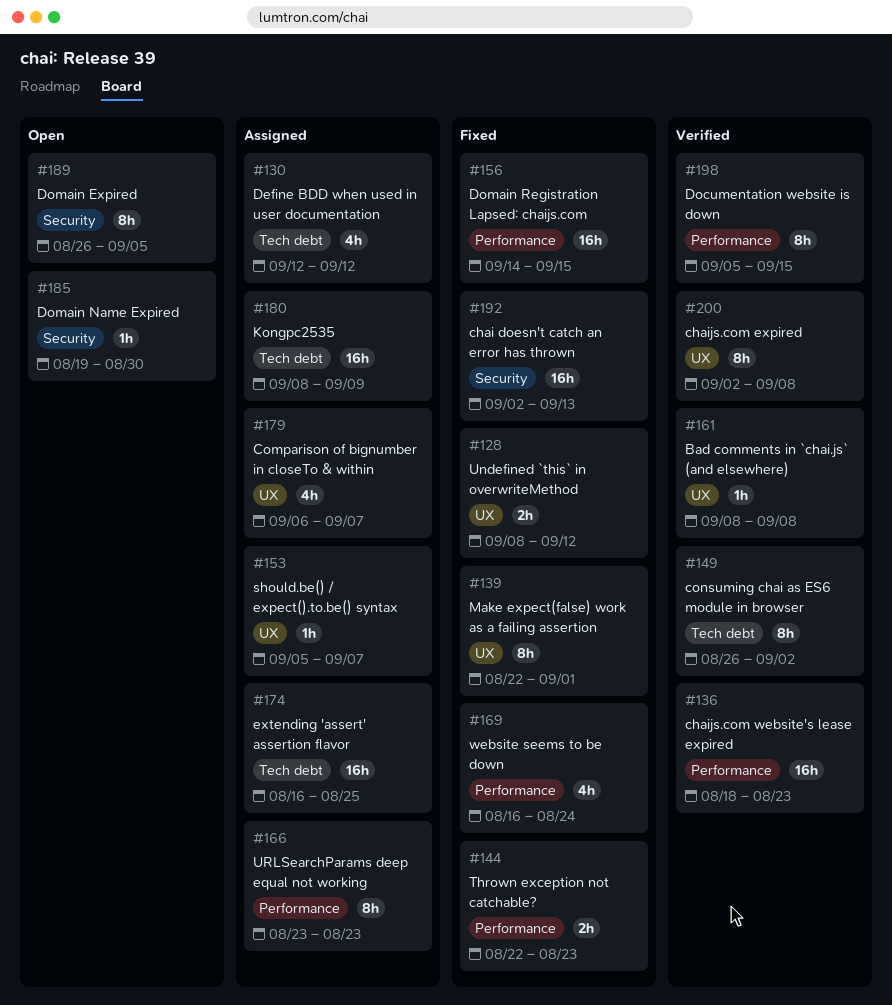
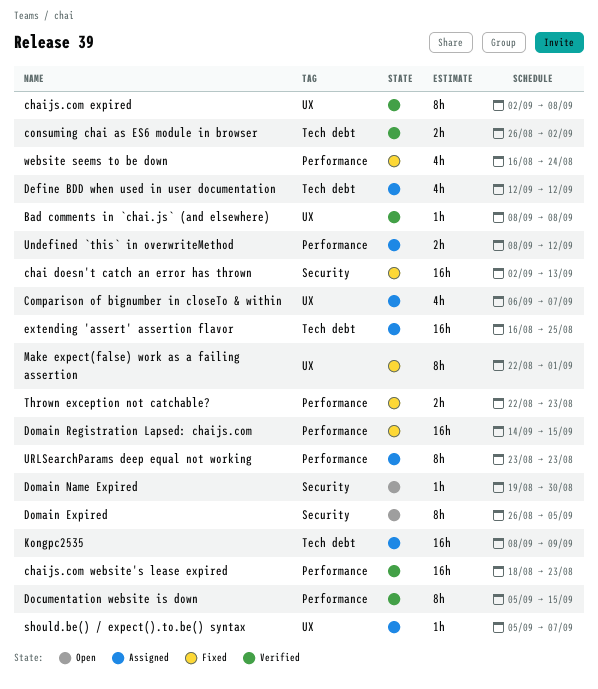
consuming chai as ES6 module in browser, estimate: 8h -> 2h
Undefined `this` in overwriteMethod, status: Fixed -> Assigned
Undefined `this` in overwriteMethod, label: UX -> Performance

